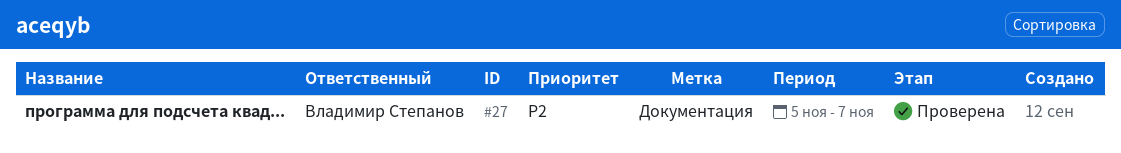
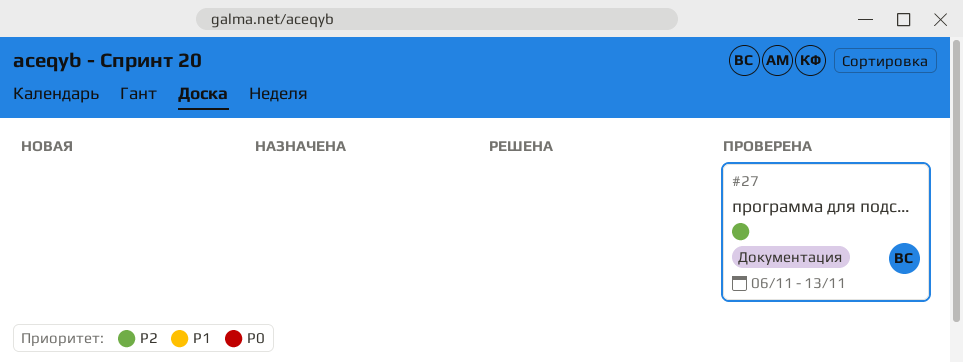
#27, start: Nov 5 -> Nov 6
#27, due: Nov 7 -> Nov 13

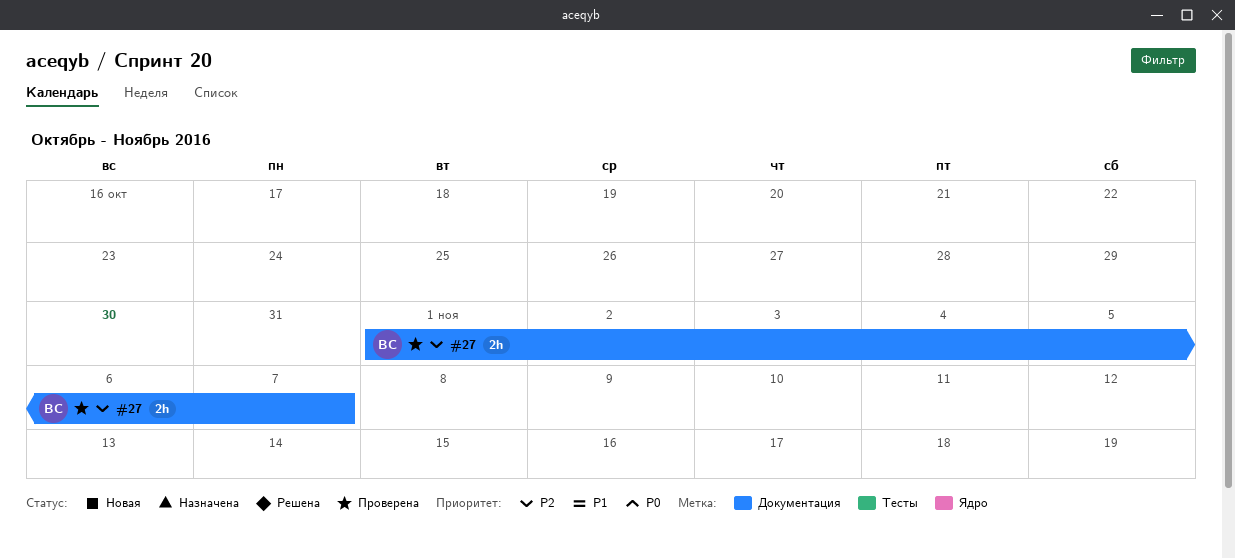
#27, start: Nov 6 -> Nov 1
#27, due: Nov 13 -> Nov 7

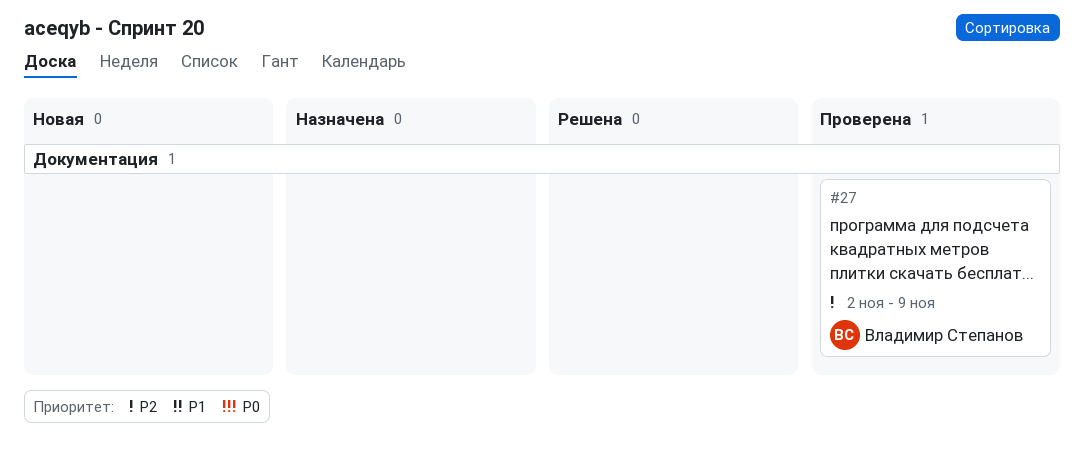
#27, start: Nov 1 -> Nov 2
#27, due: Nov 7 -> Nov 9

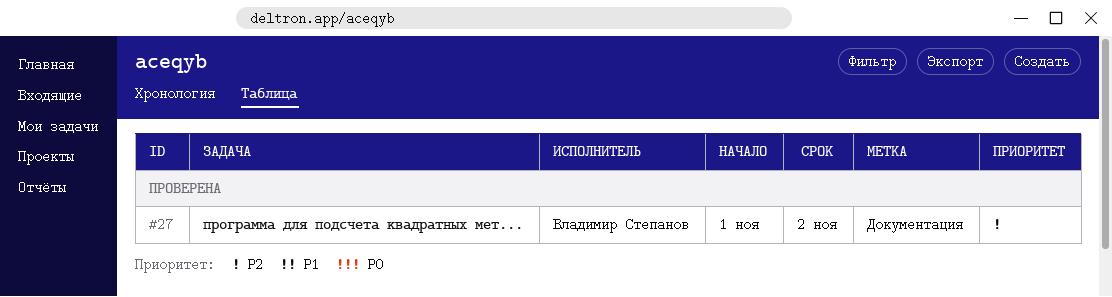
#27, start: Nov 2 -> Nov 1
#27, due: Nov 9 -> Nov 2

